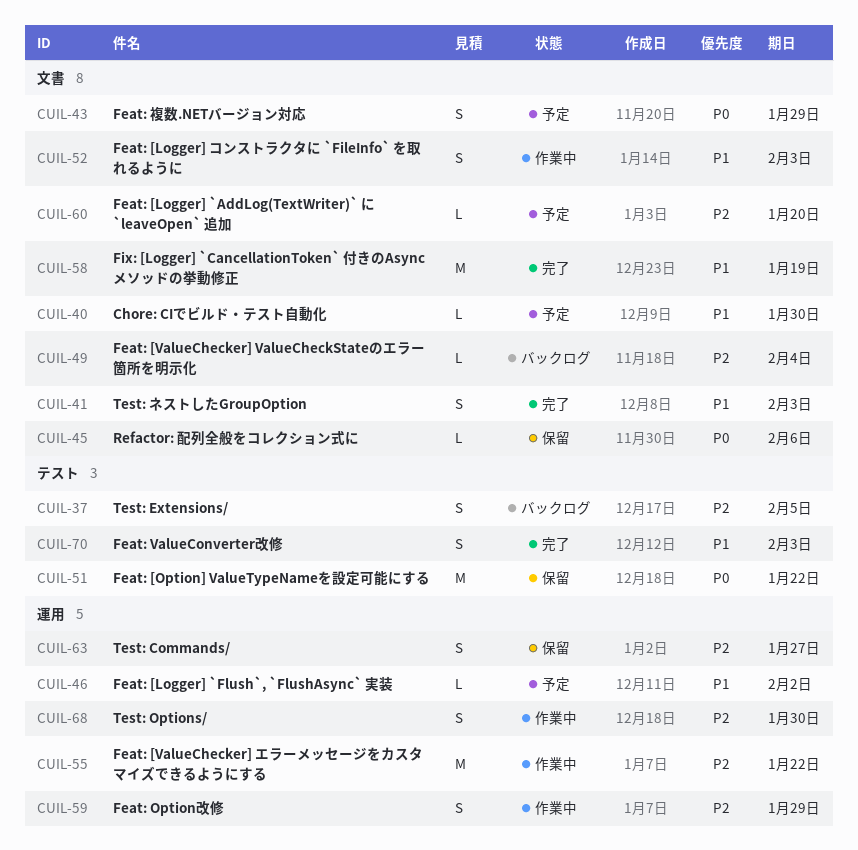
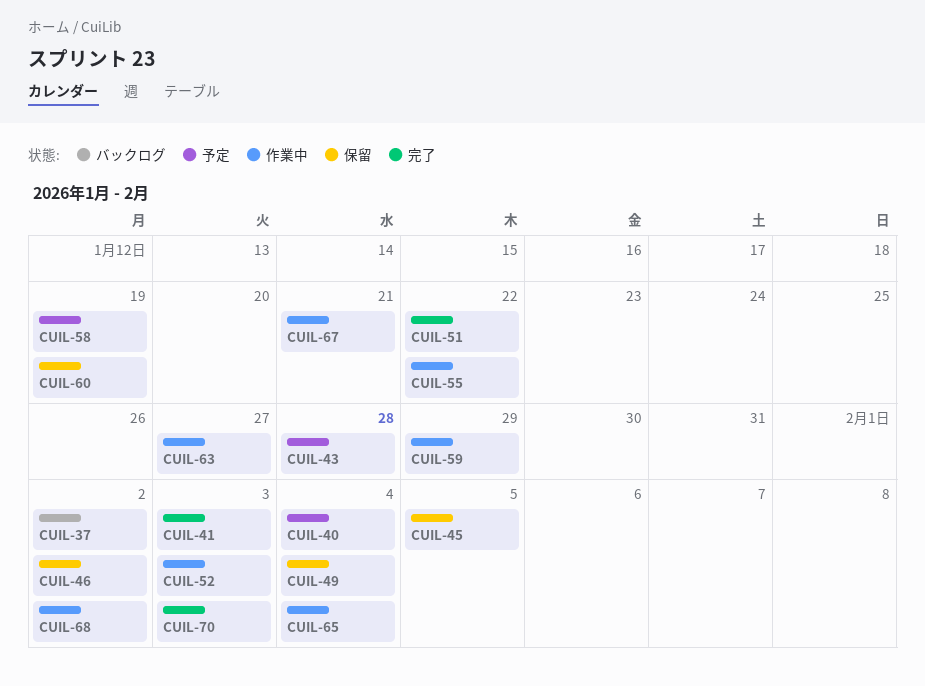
CUIL-37, due: Feb 5 -> Feb 2
CUIL-40, due: Jan 30 -> Feb 4
CUIL-43, due: Jan 29 -> Jan 28
CUIL-45, due: Feb 6 -> Feb 5
CUIL-46, status: 予定 -> 保留
CUIL-49, status: バックログ -> 保留
CUIL-51, status: 保留 -> 完了
CUIL-58, status: 完了 -> 予定
CUIL-60, status: 予定 -> 保留
CUIL-60, due: Jan 20 -> Jan 19
CUIL-63, status: 保留 -> 作業中
CUIL-65: none -> present
CUIL-67: none -> present
CUIL-68, due: Jan 30 -> Feb 2

